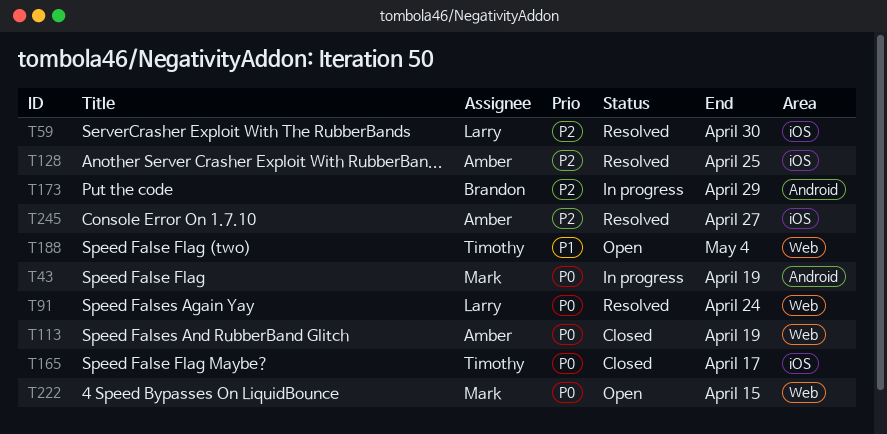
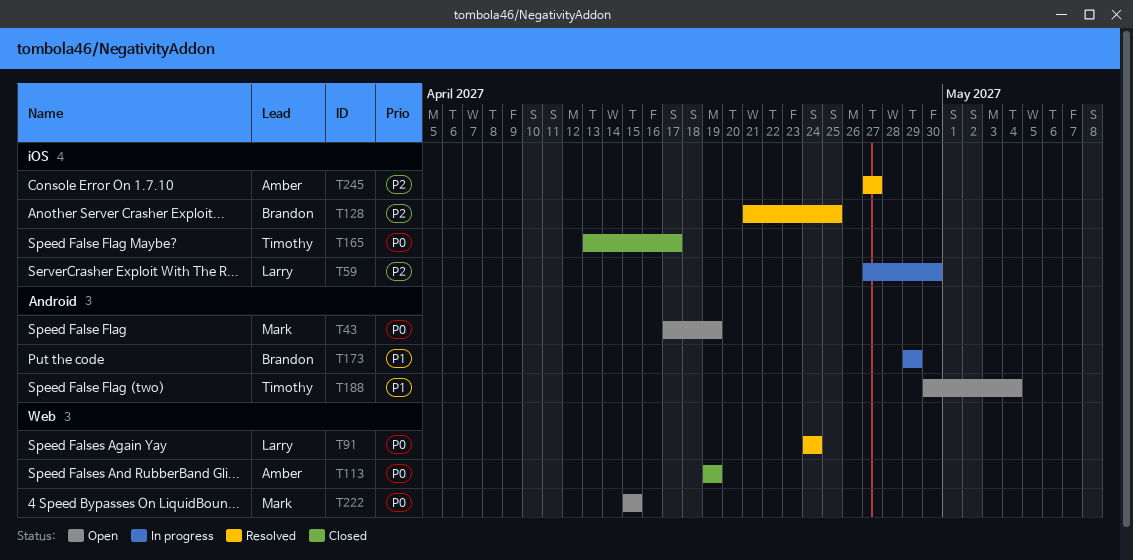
T43, status: In progress -> Open
T59, status: Resolved -> In progress
T128, owner: Amber -> Brandon
T173, priority: P2 -> P1
T188, label: Web -> Android

